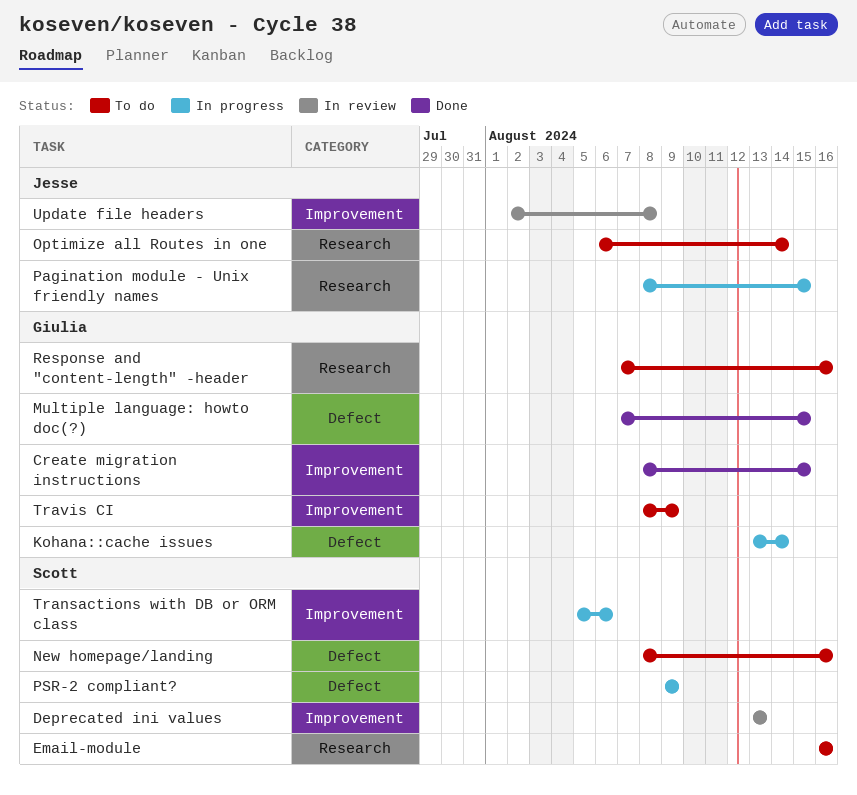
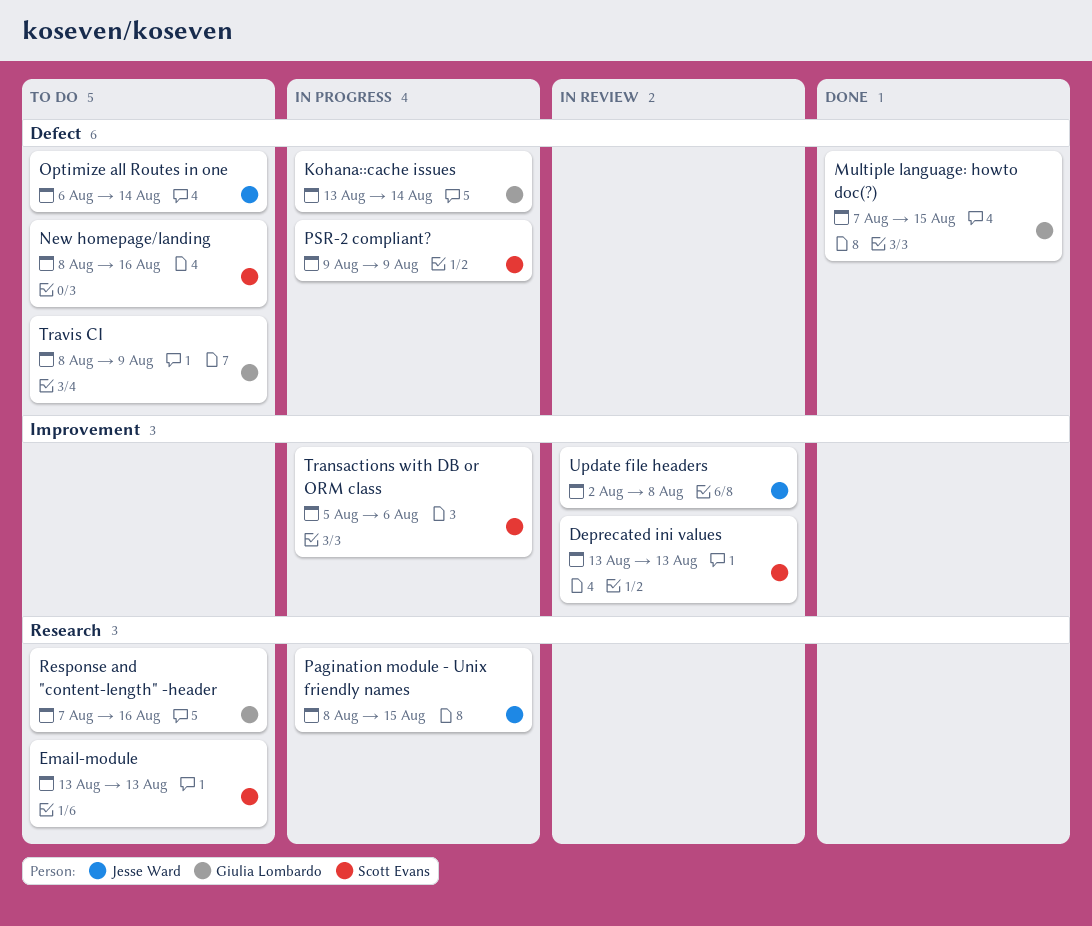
Create migration instructions: present -> none
Email-module, start: Aug 16 -> Aug 13
Email-module, due: Aug 16 -> Aug 13
Optimize all Routes in one, label: Research -> Defect
Travis CI, label: Improvement -> Defect

